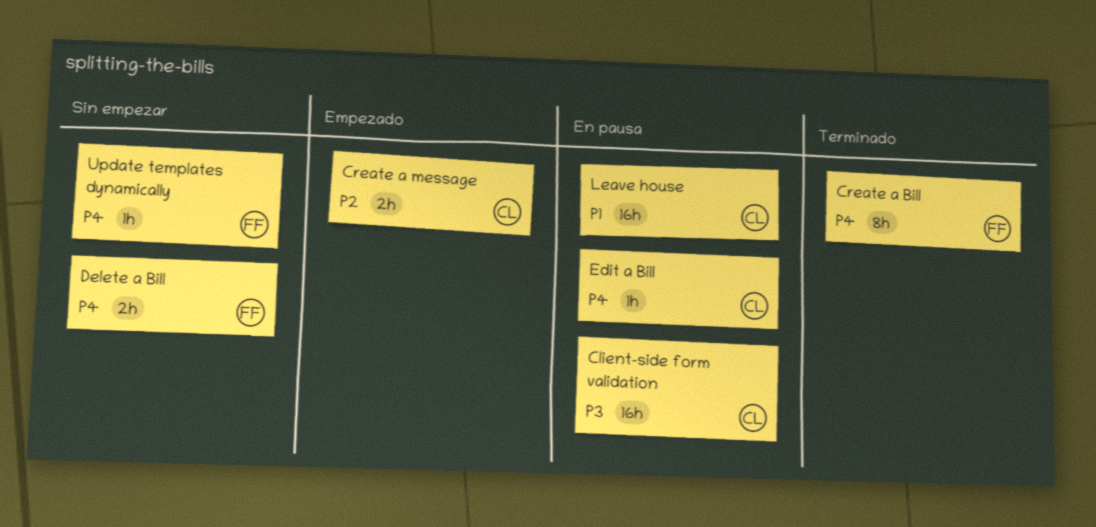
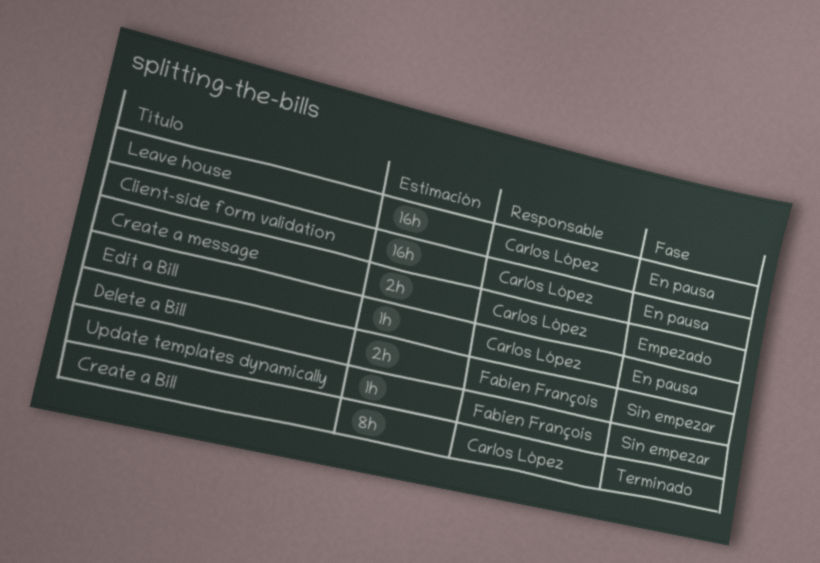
Create a Bill, owner: Fabien François -> Carlos López

